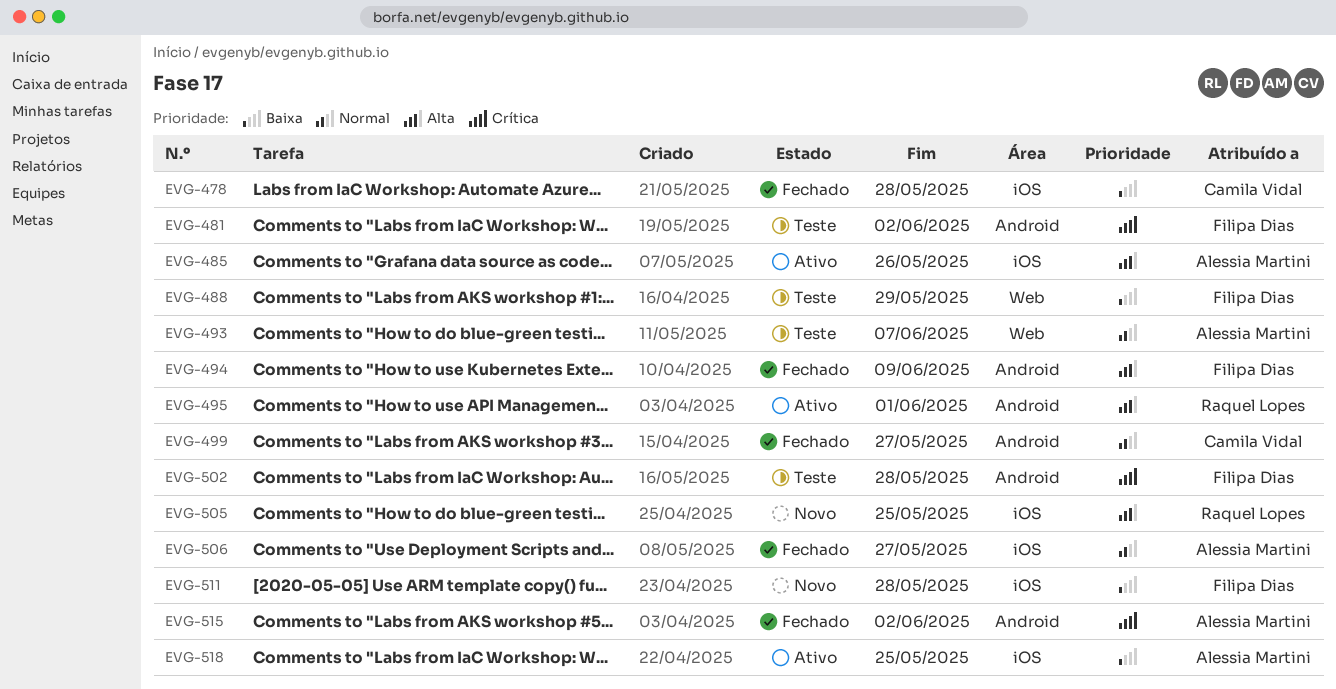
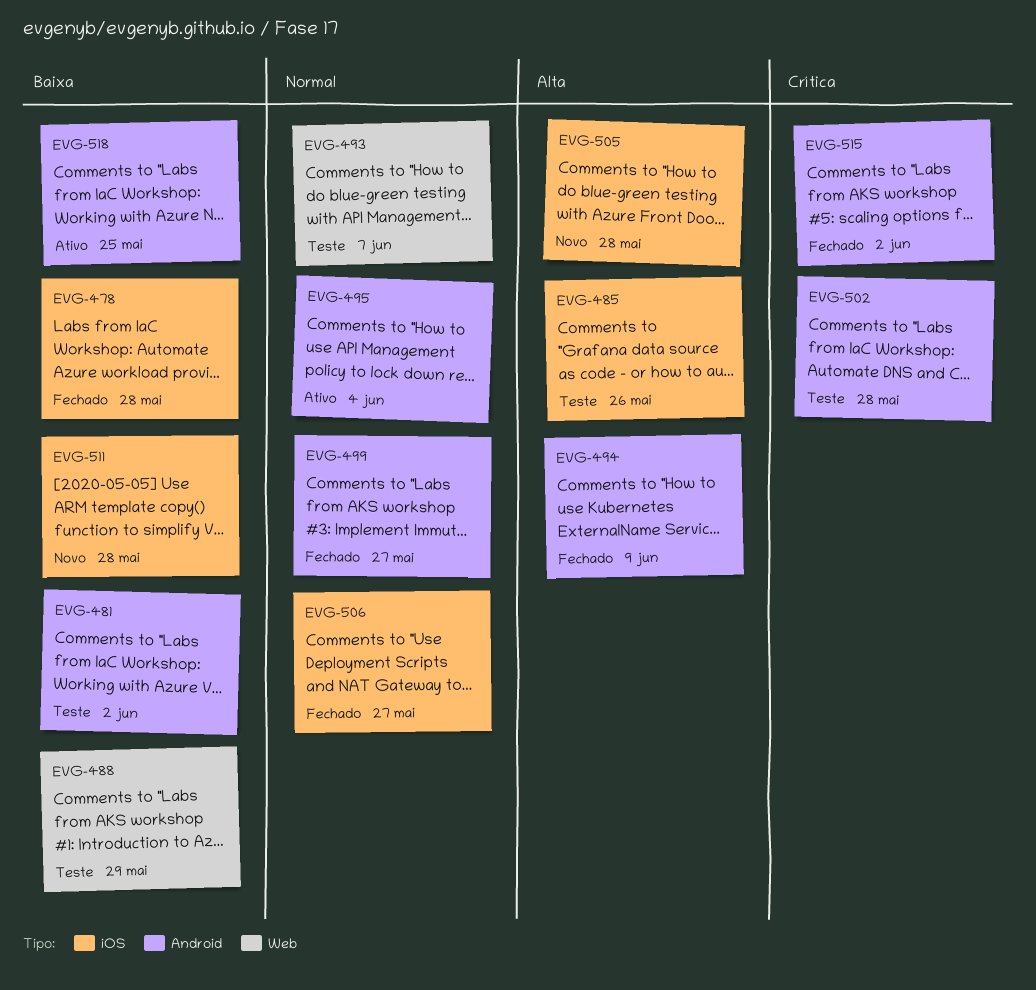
EVG-481, priority: Crítica -> Baixa
EVG-485, status: Ativo -> Teste
EVG-495, priority: Alta -> Normal
EVG-495, due: Jun 1 -> Jun 4
EVG-505, due: May 25 -> May 28
EVG-518, label: iOS -> Android

